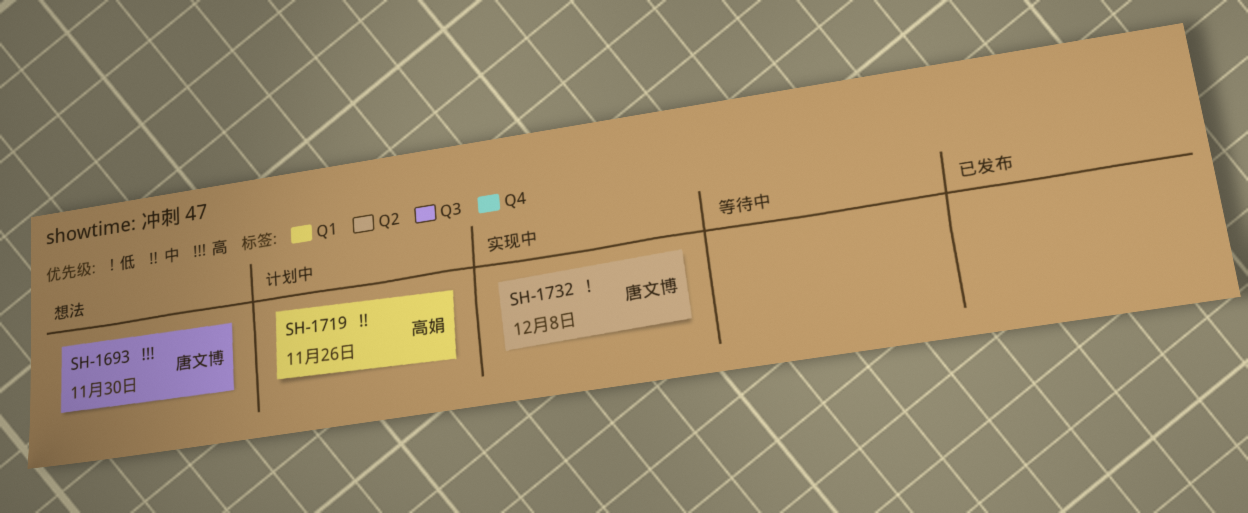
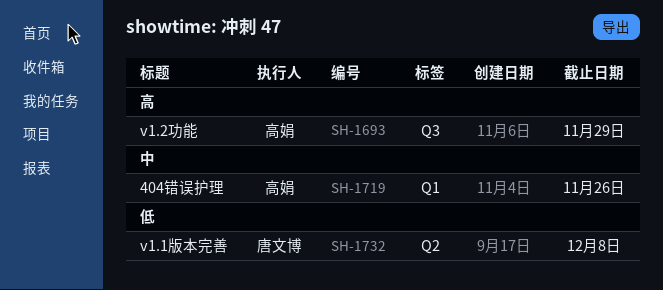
SH-1693, owner: 唐文博 -> 高娟
SH-1693, due: Nov 30 -> Nov 29

